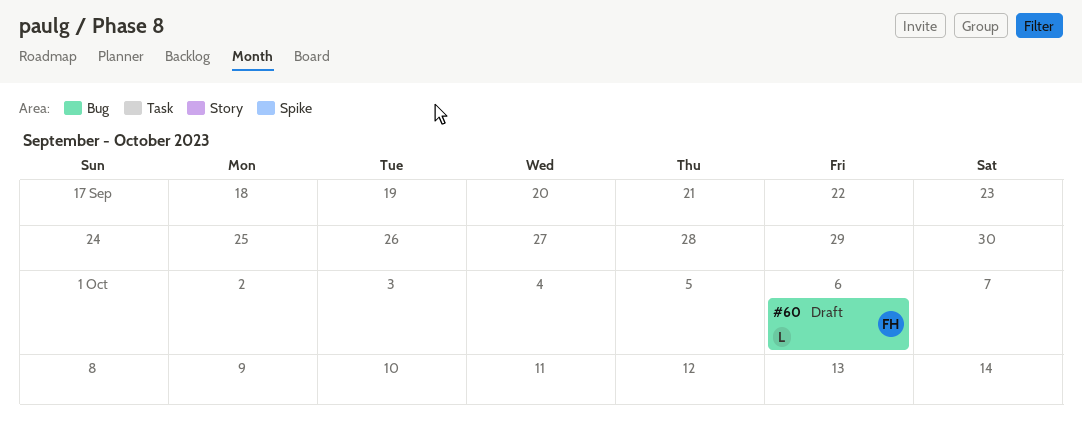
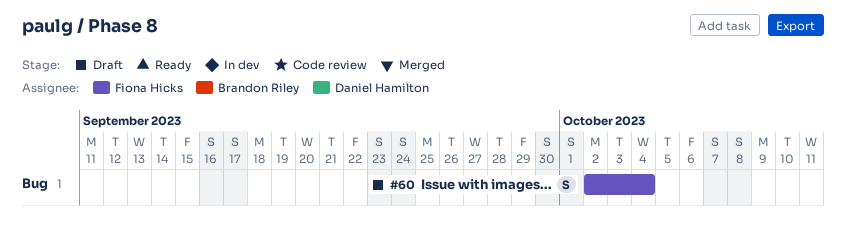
#60, estimate: L -> S
#60, due: Oct 6 -> Oct 4

